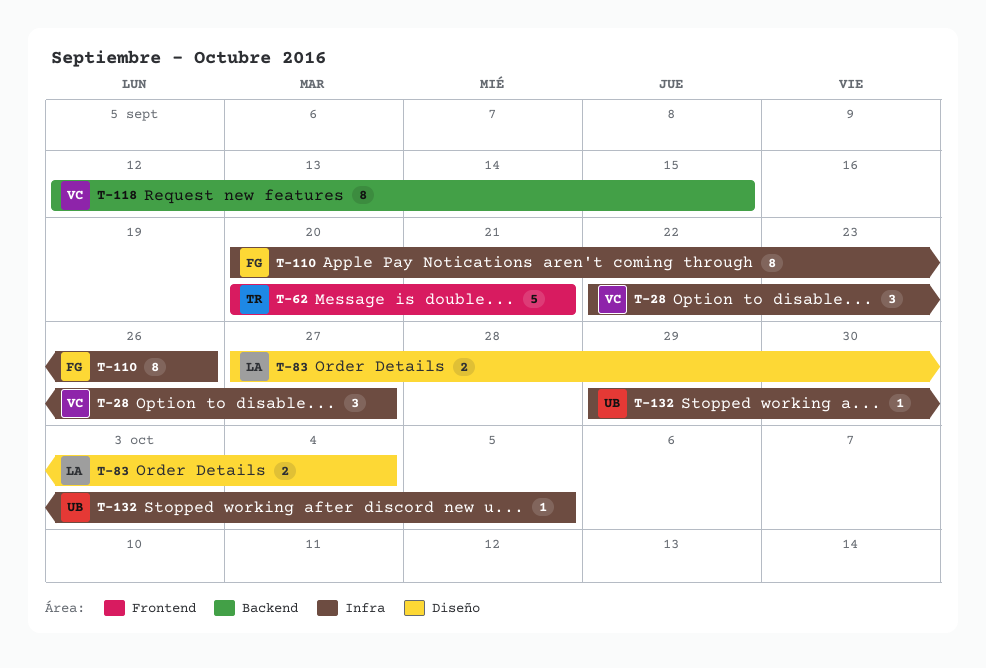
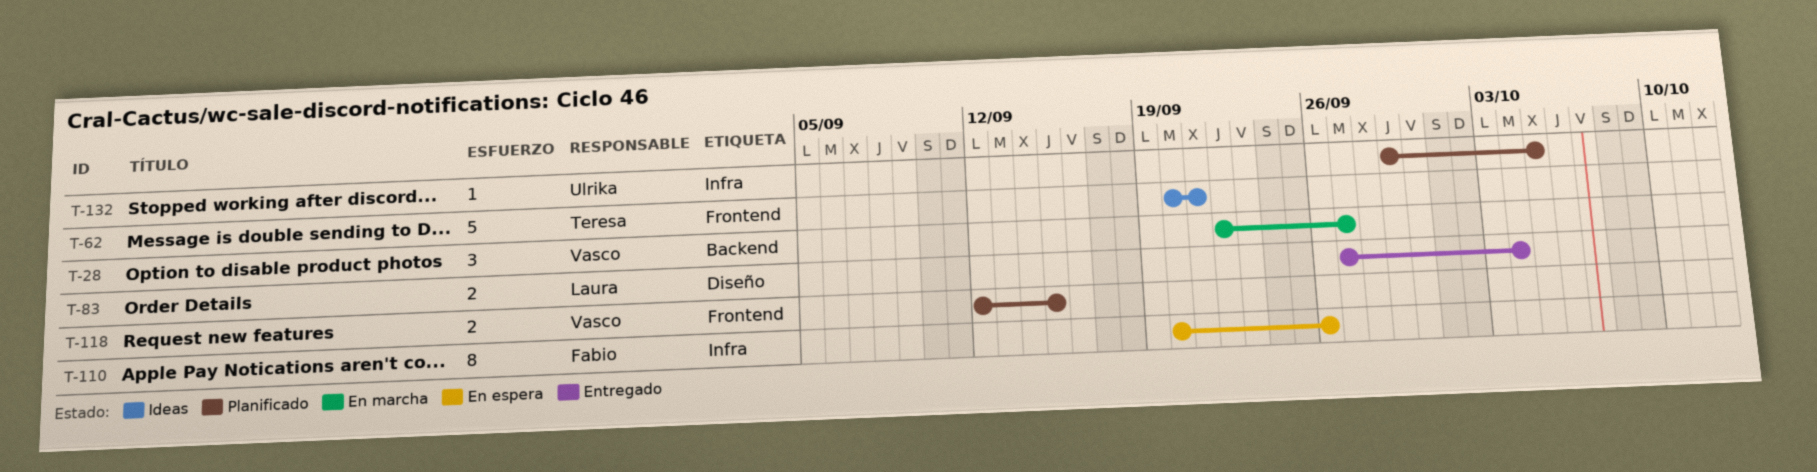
T-28, label: Infra -> Backend
T-118, label: Backend -> Frontend
T-118, estimate: 8 -> 2

